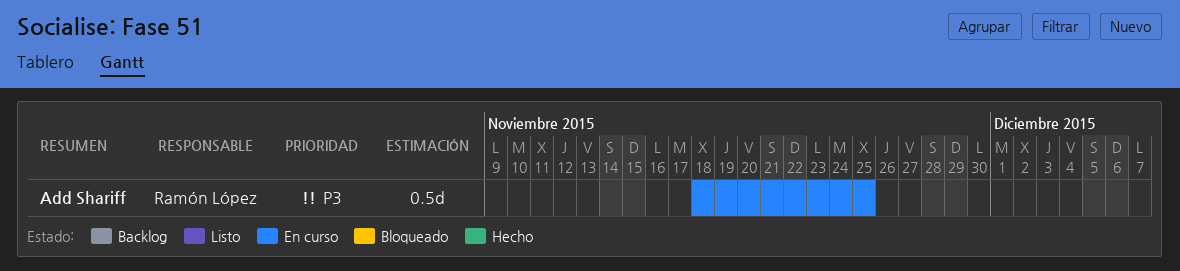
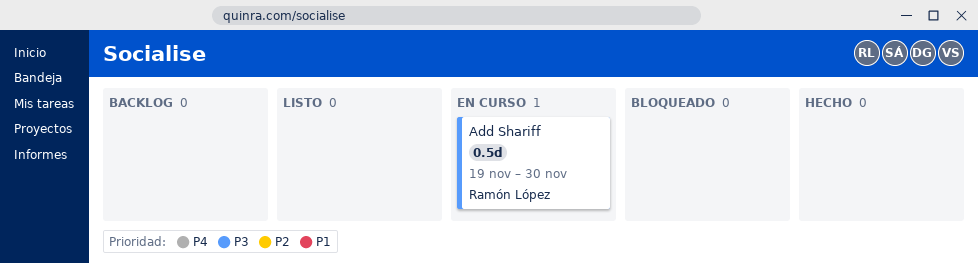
Add Shariff, start: Nov 18 -> Nov 19
Add Shariff, due: Nov 25 -> Nov 30

